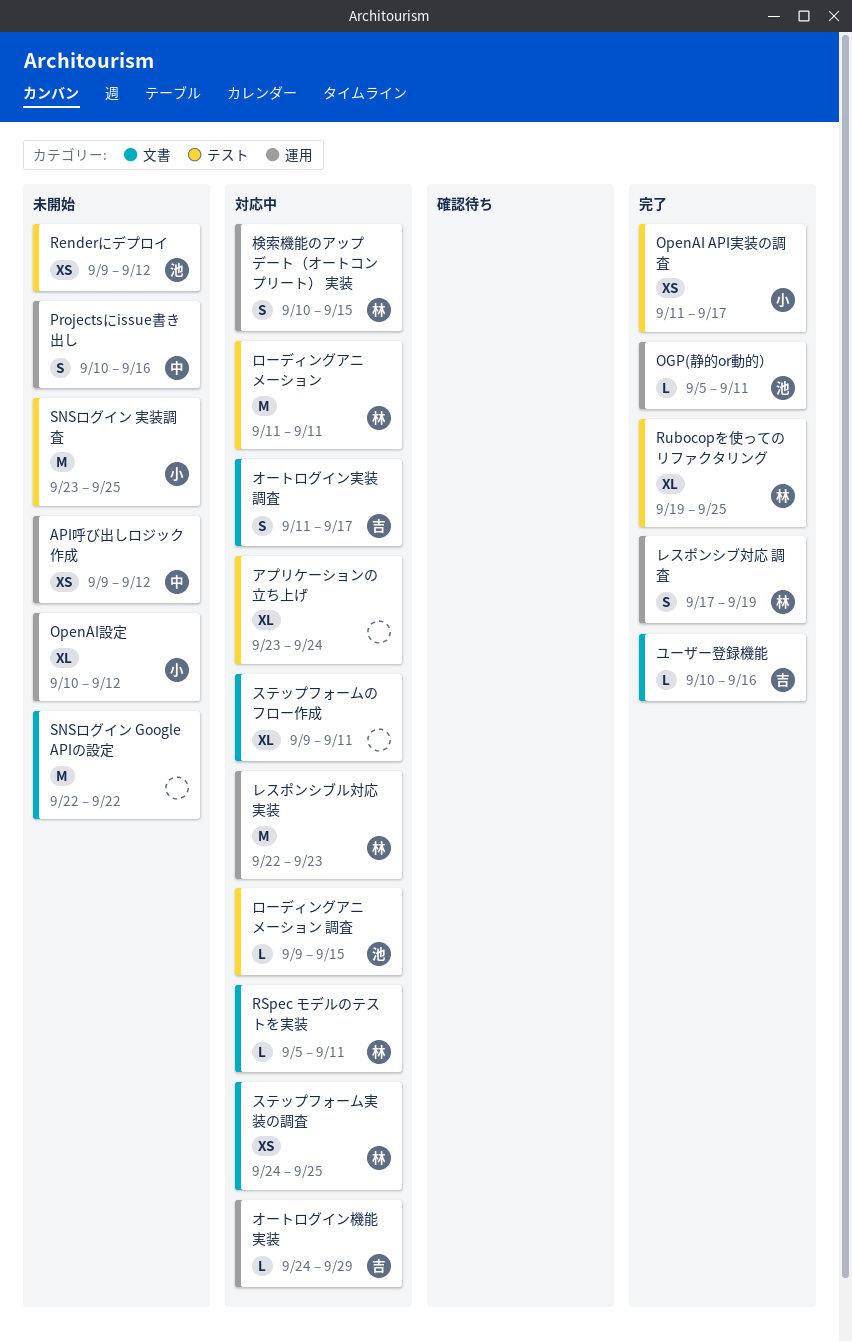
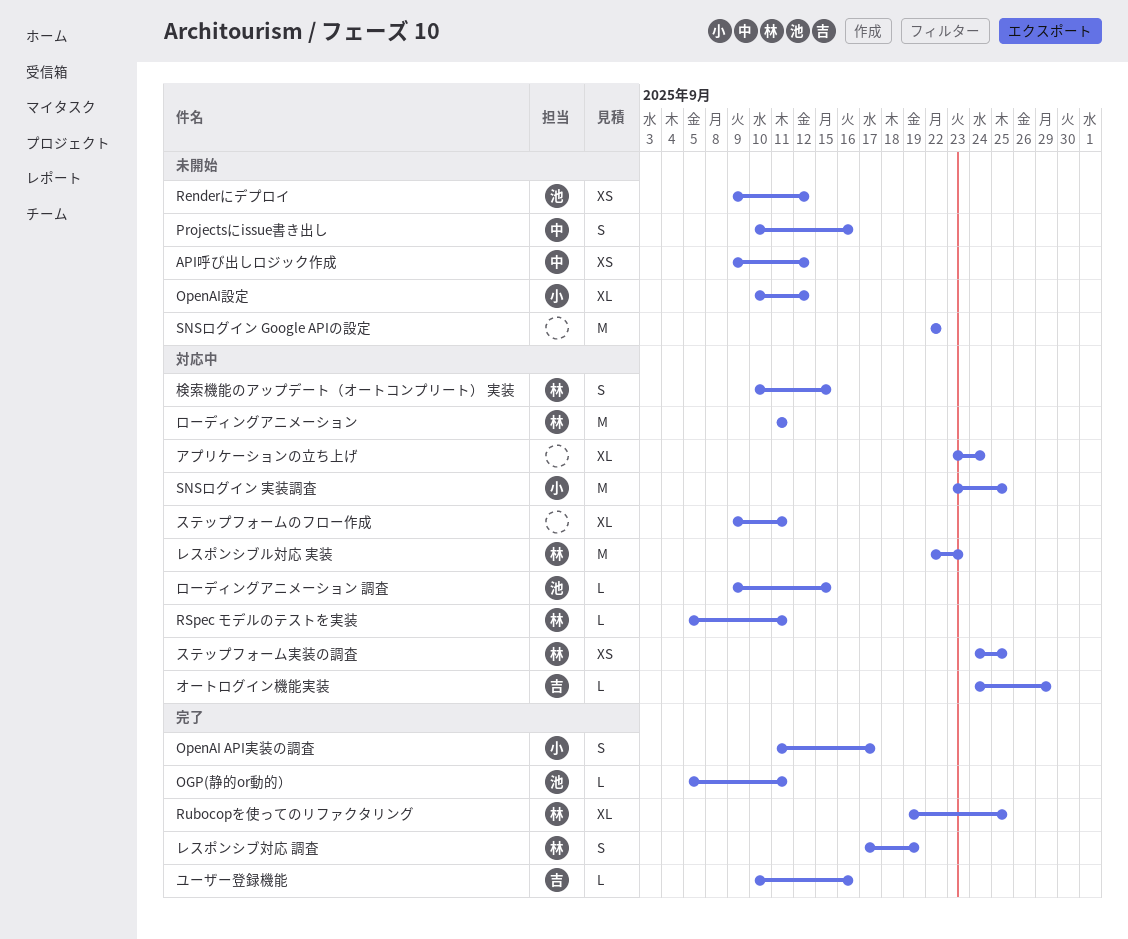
OpenAI API実装の調査, estimate: XS -> S
SNSログイン 実装調査, status: 未開始 -> 対応中
オートログイン実装調査: present -> none

